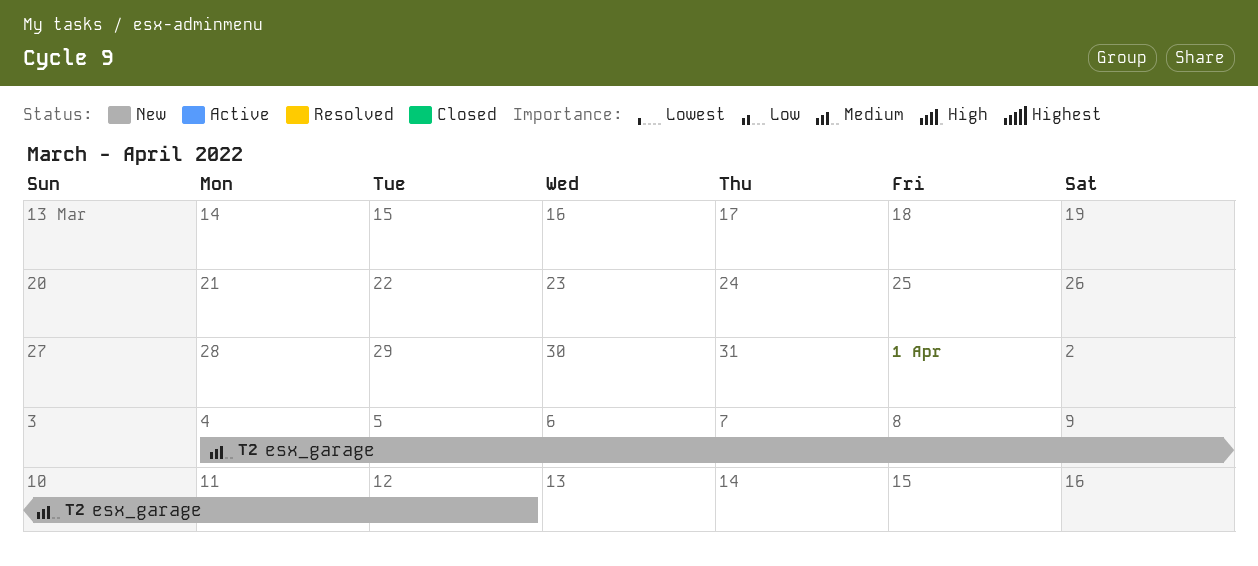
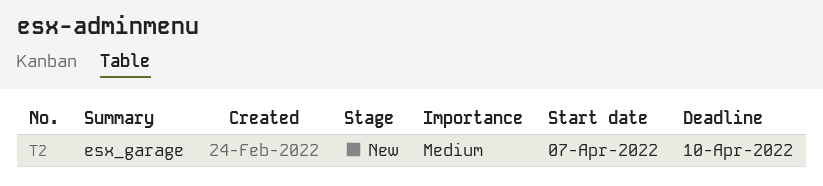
T2, start: Apr 4 -> Apr 7
T2, due: Apr 12 -> Apr 10

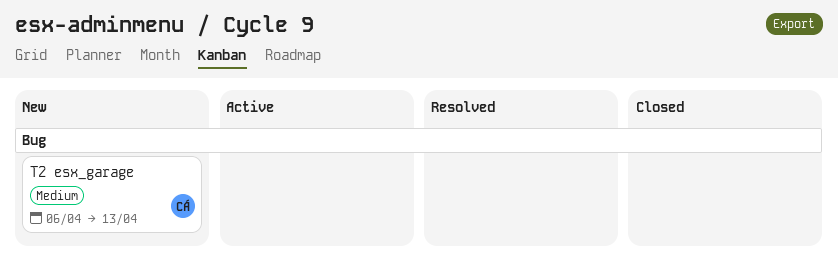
T2, start: Apr 7 -> Apr 6
T2, due: Apr 10 -> Apr 13

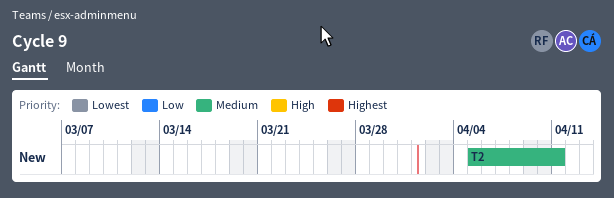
T2, start: Apr 6 -> Apr 5
T2, due: Apr 13 -> Apr 11

